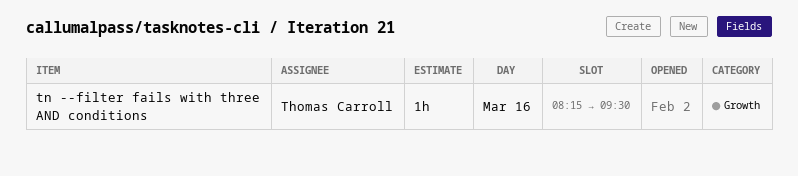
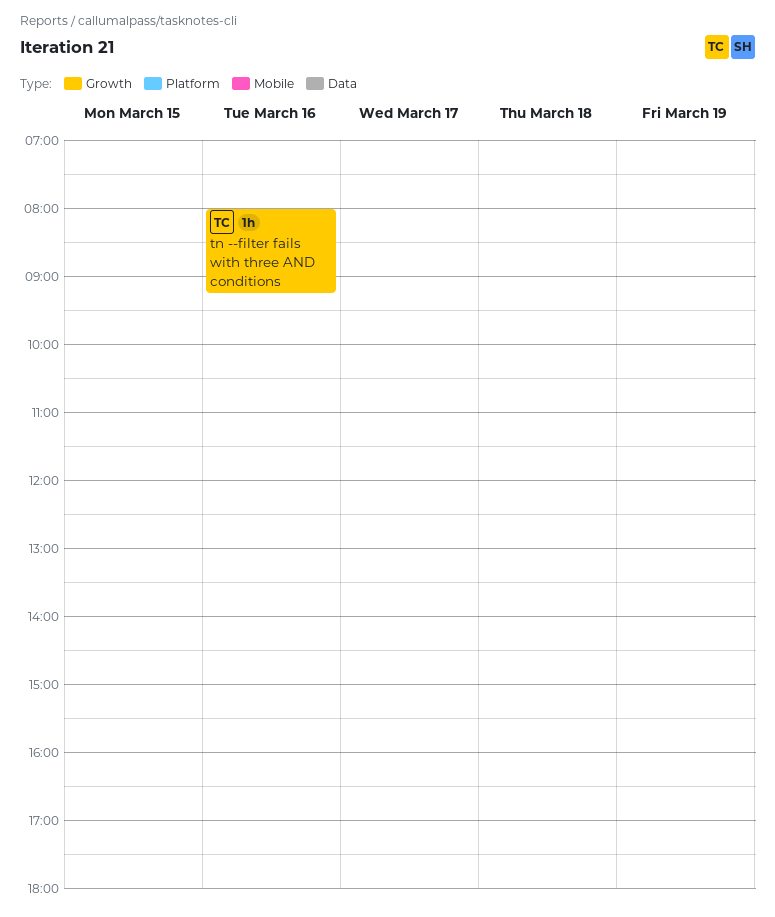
tn --filter fails with three AND conditions, begins: 08:15 -> 08:00
tn --filter fails with three AND conditions, ends: 09:30 -> 09:15

